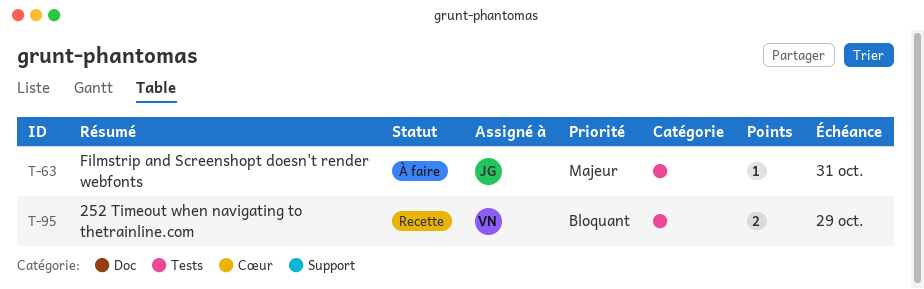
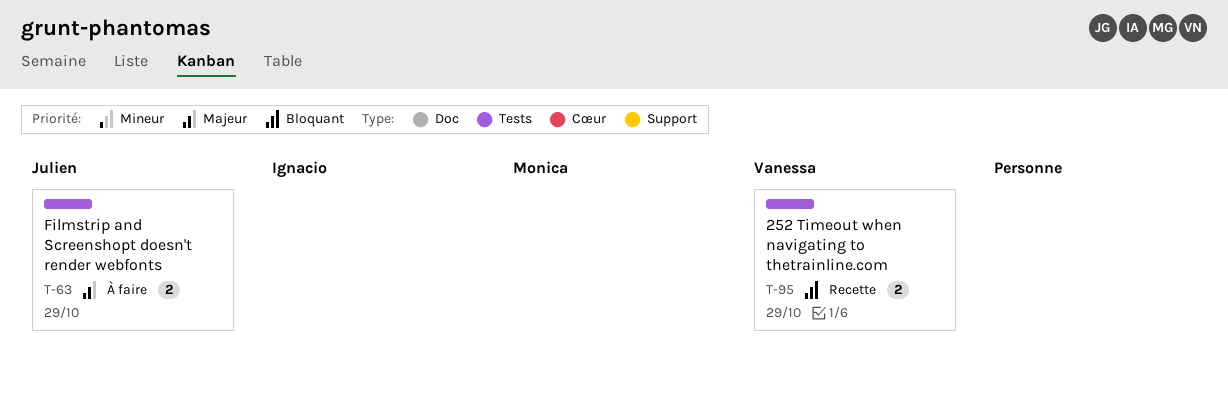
T-63, estimate: 1 -> 2
T-63, due: Oct 31 -> Oct 29

